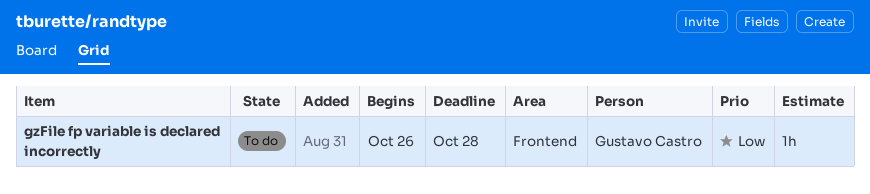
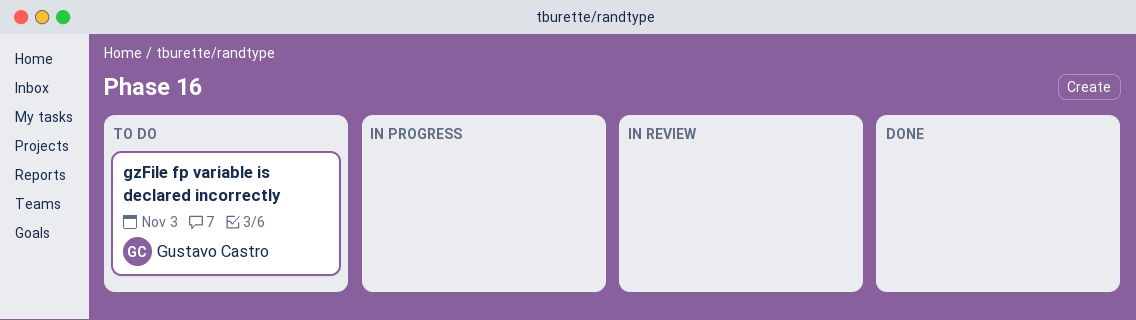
gzFile fp variable is declared incorrectly, due: Oct 28 -> Nov 3

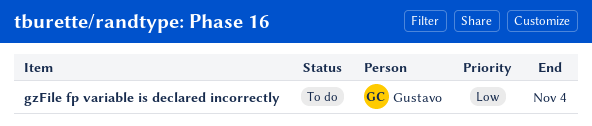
gzFile fp variable is declared incorrectly, due: Nov 3 -> Nov 4

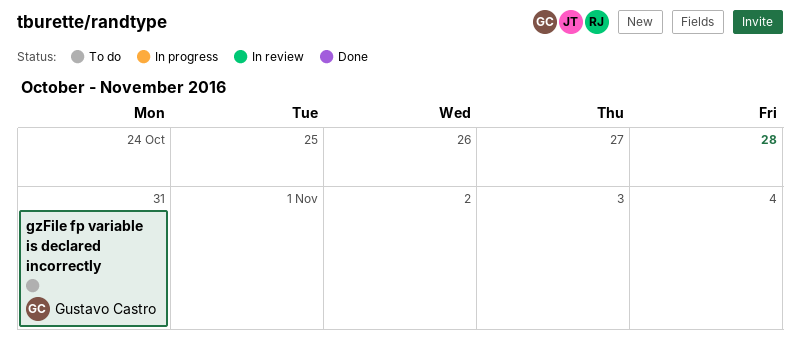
gzFile fp variable is declared incorrectly, due: Nov 4 -> Oct 31

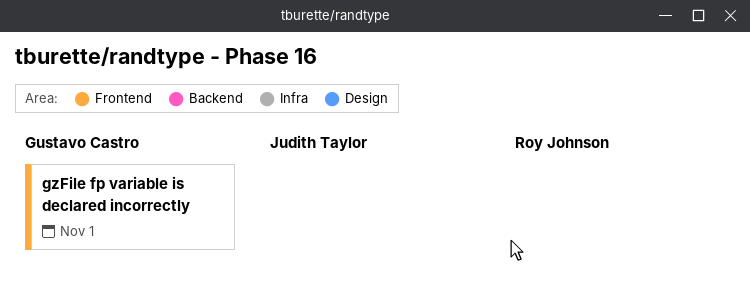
gzFile fp variable is declared incorrectly, due: Oct 31 -> Nov 1

